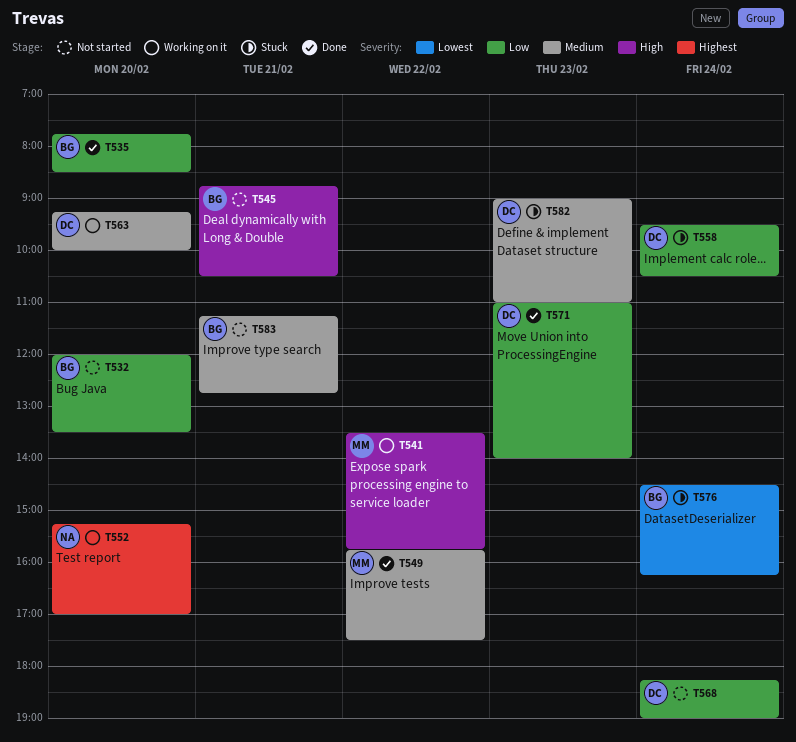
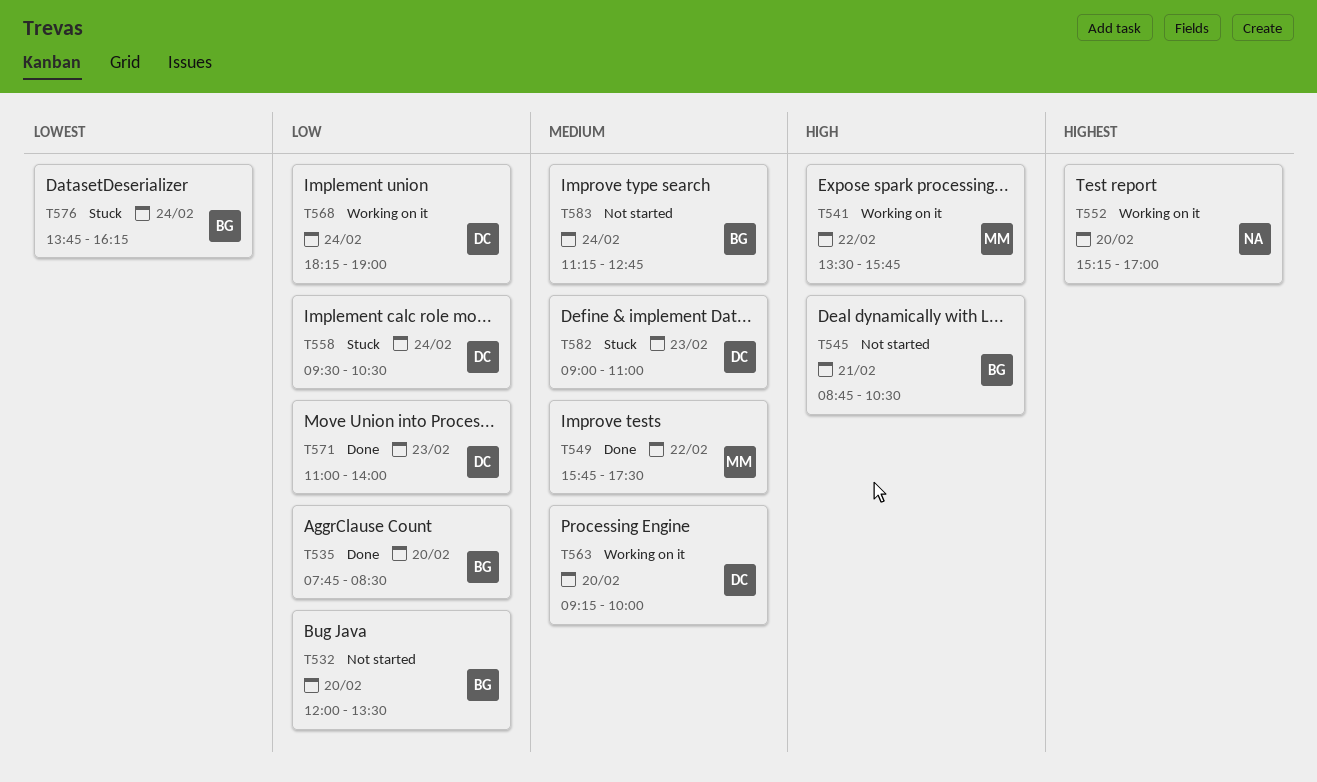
T568, status: Not started -> Working on it
T576, begins: 14:30 -> 13:45
T583, day: Feb 21 -> Feb 24

